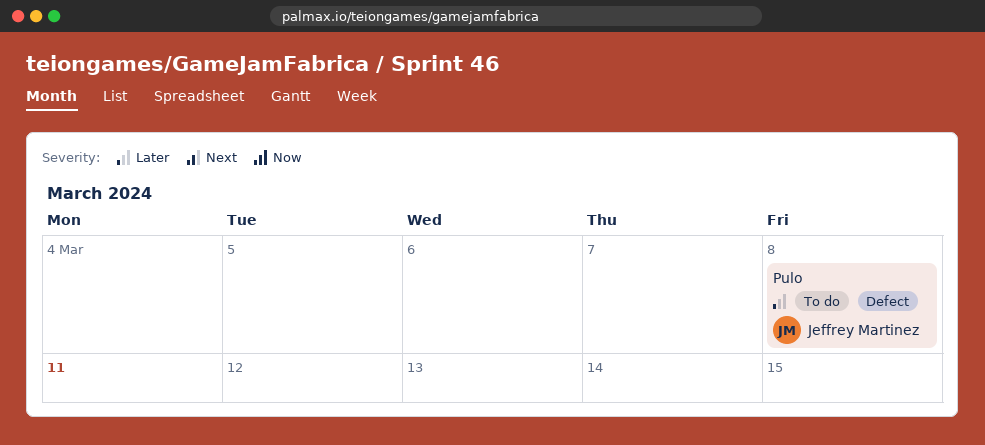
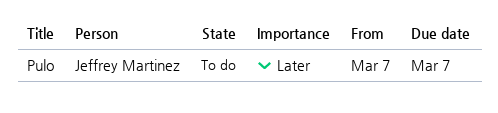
Pulo, due: Mar 8 -> Mar 7

